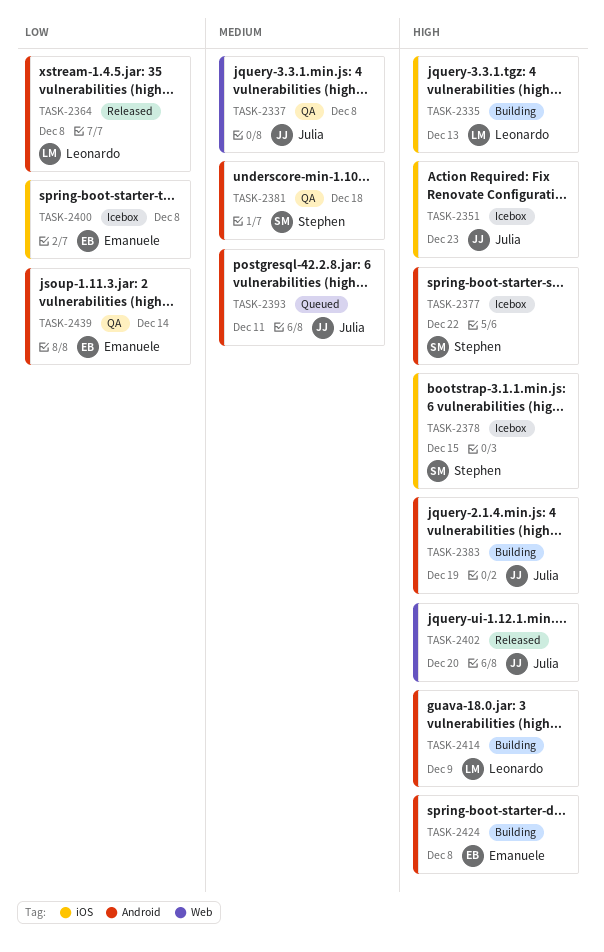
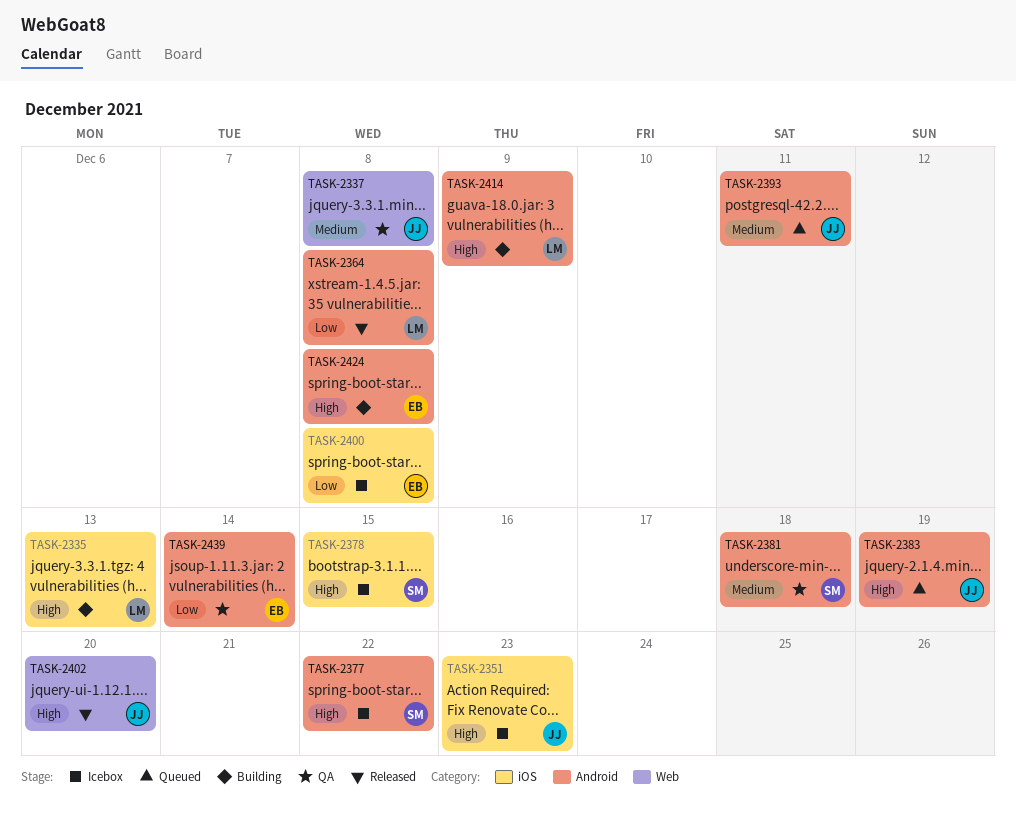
TASK-2383, status: Building -> Queued

